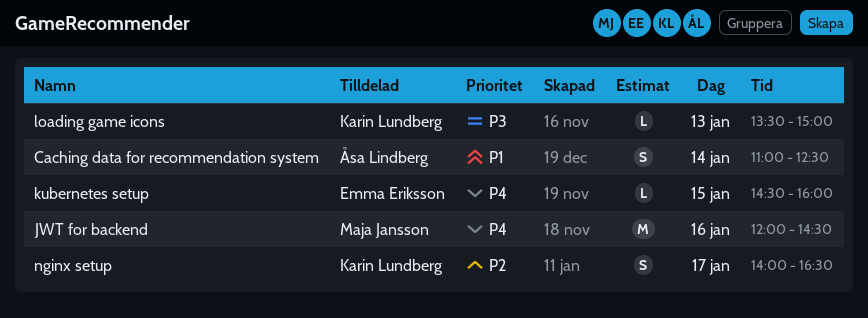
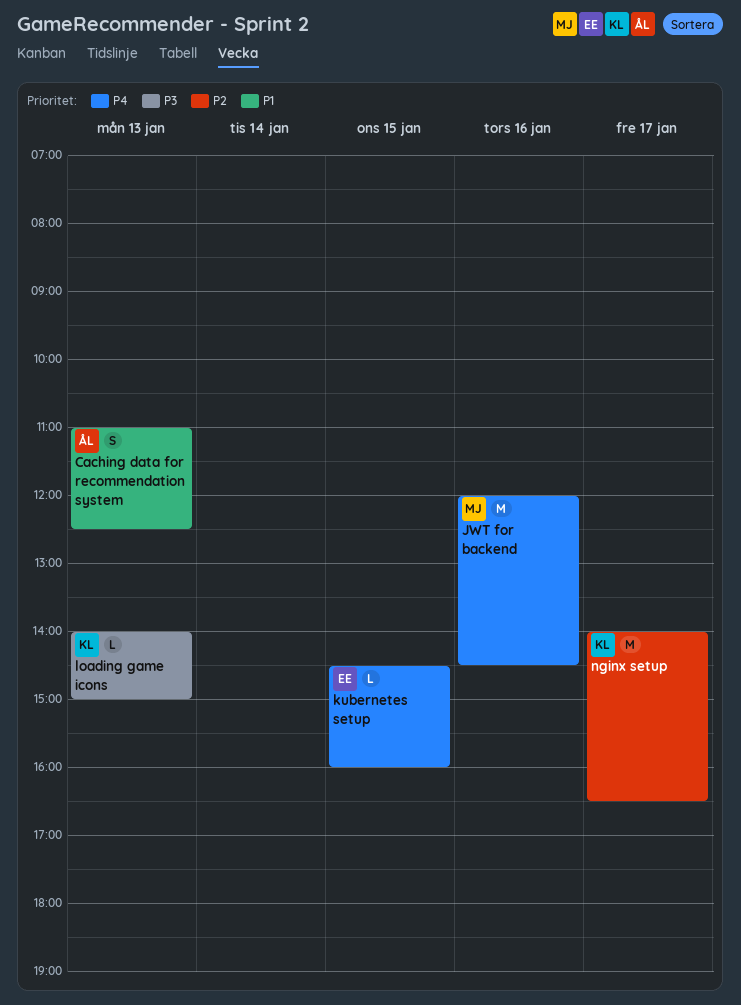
Caching data for recommendation system, day: Jan 14 -> Jan 13
loading game icons, begins: 13:30 -> 14:00
nginx setup, estimate: S -> M

